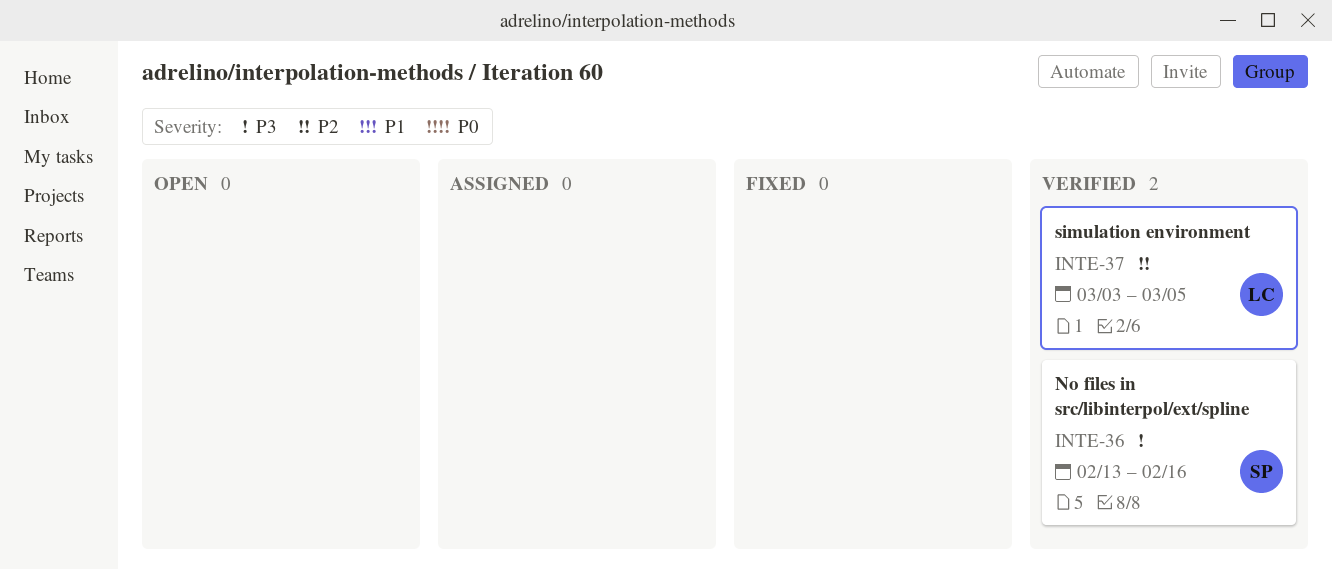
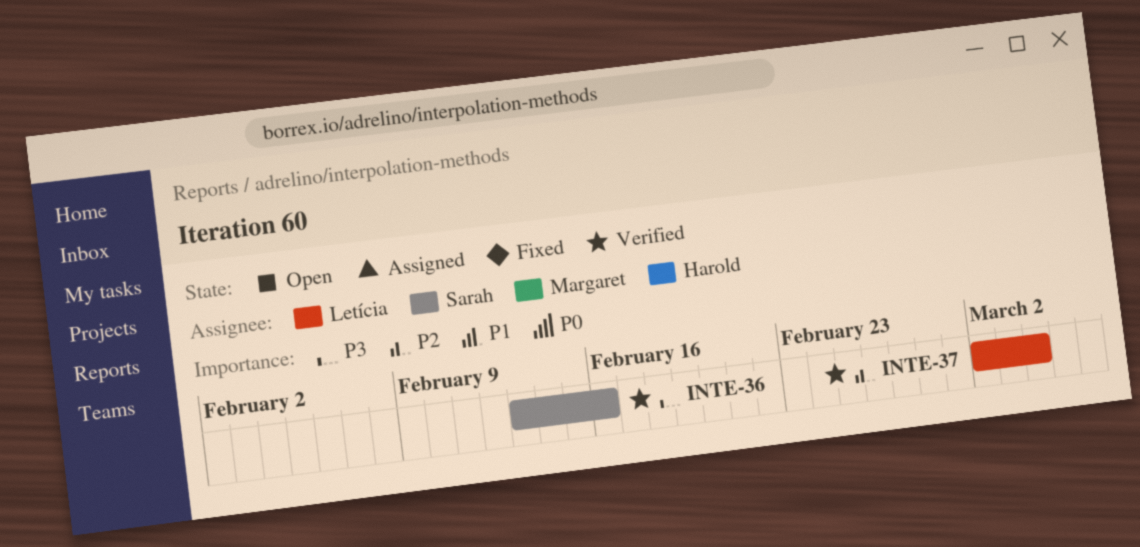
INTE-37, start: Mar 3 -> Mar 2
INTE-37, due: Mar 5 -> Mar 4

